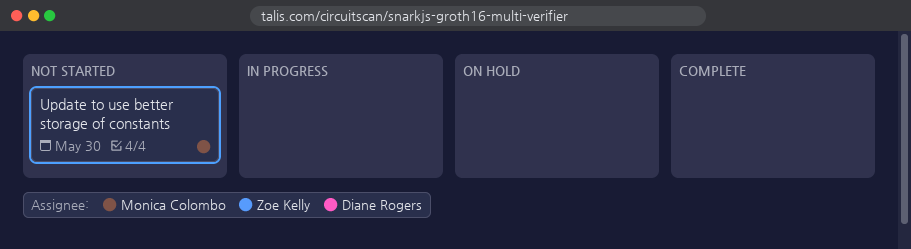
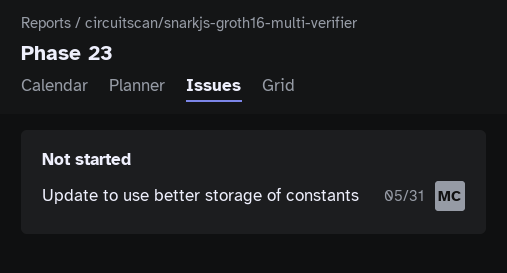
Update to use better storage of constants, due: May 30 -> May 31

